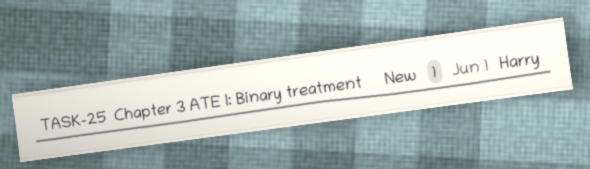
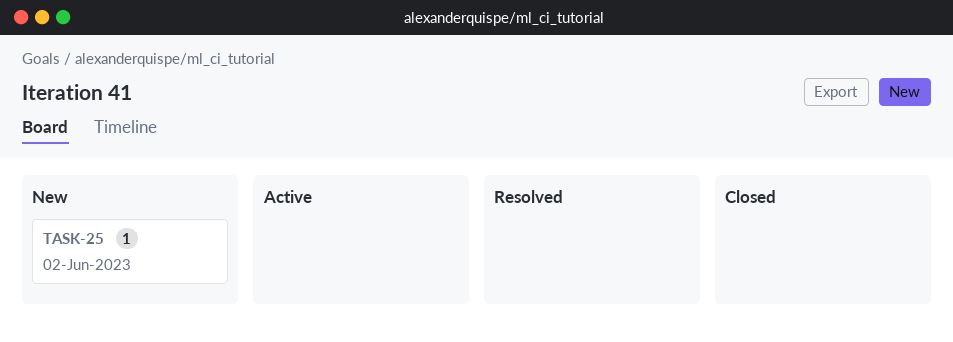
TASK-25, due: Jun 1 -> Jun 2

